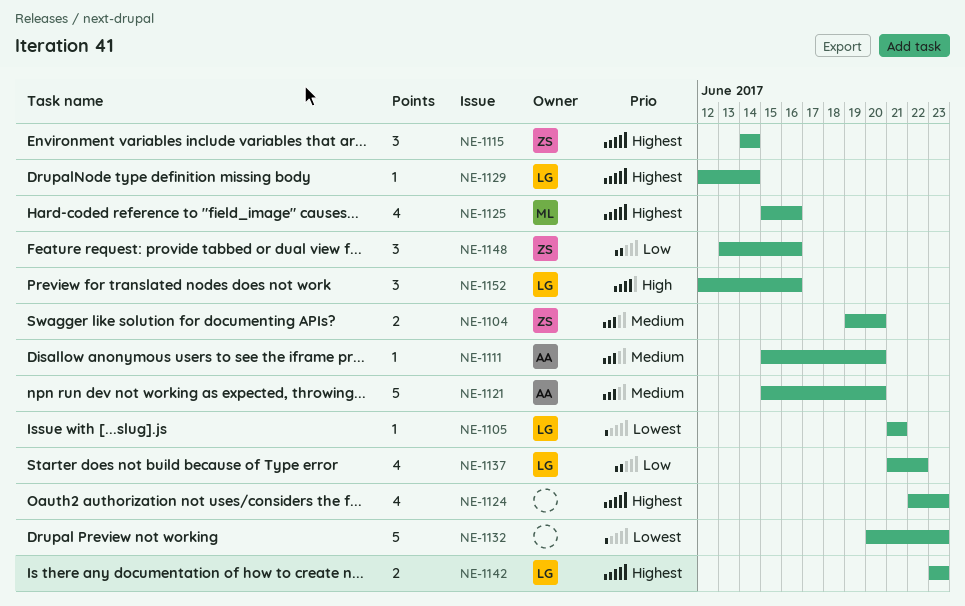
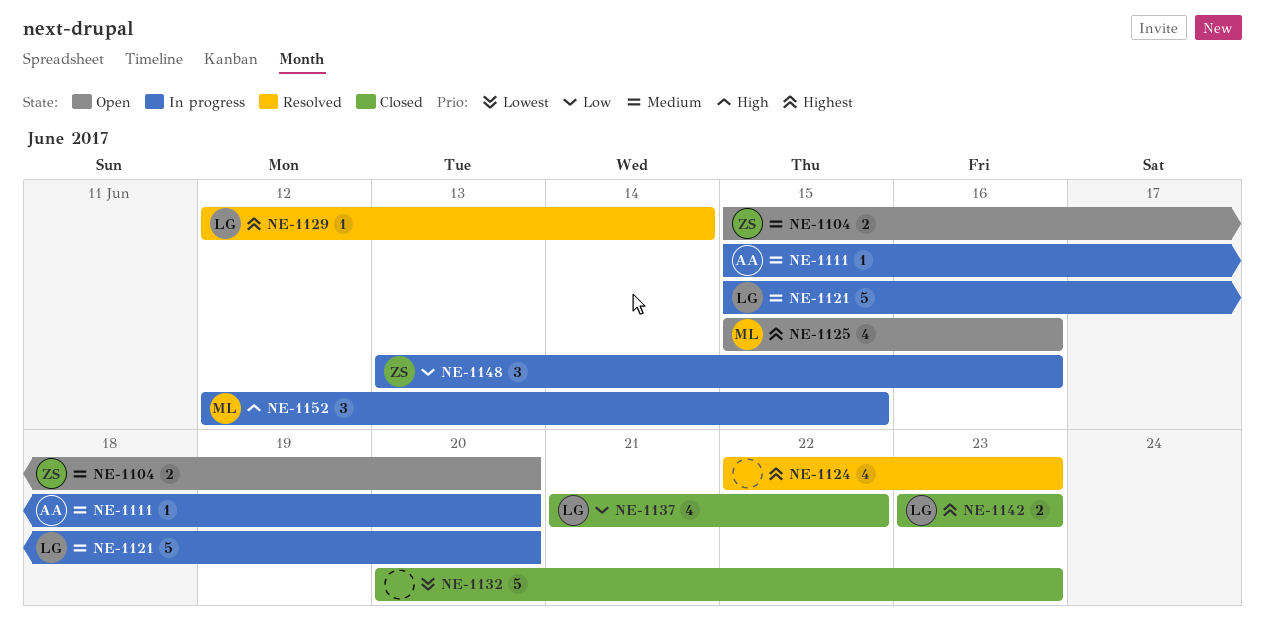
NE-1104, start: Jun 19 -> Jun 15
NE-1105: present -> none
NE-1115: present -> none
NE-1121, owner: AA -> LG
NE-1152, owner: LG -> ML
NE-1152, due: Jun 16 -> Jun 15

